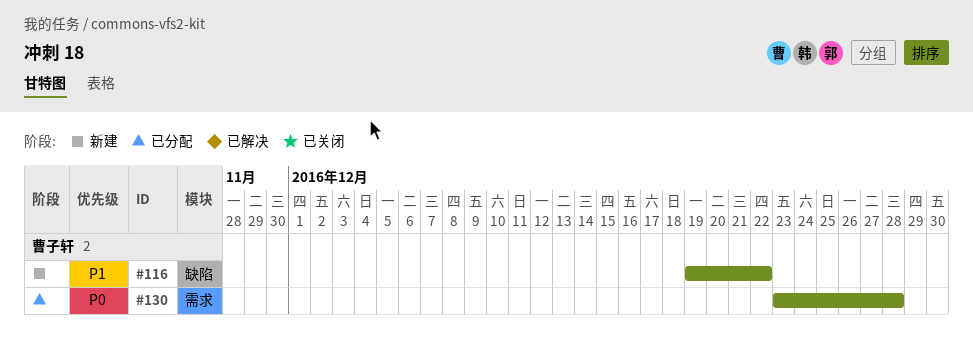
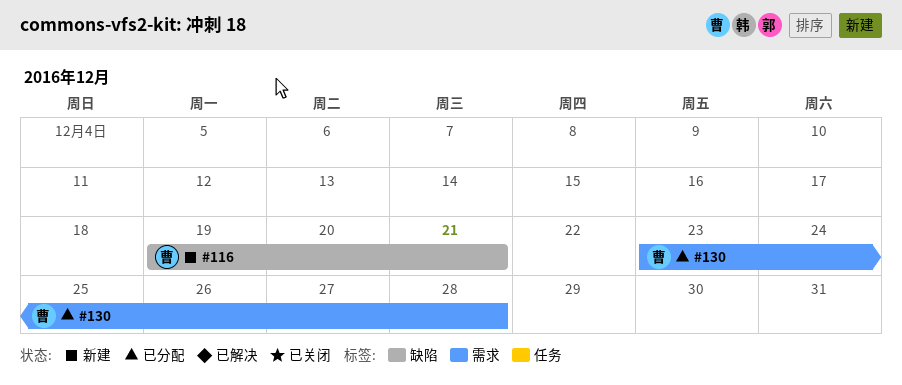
#116, due: Dec 22 -> Dec 21

